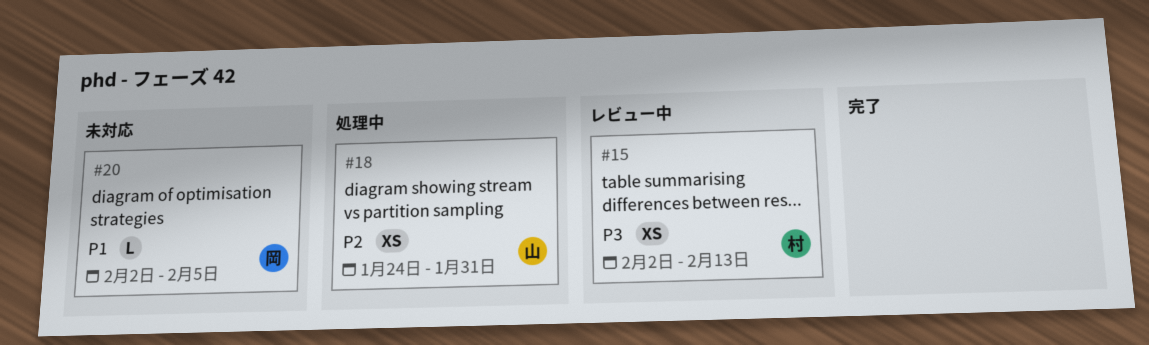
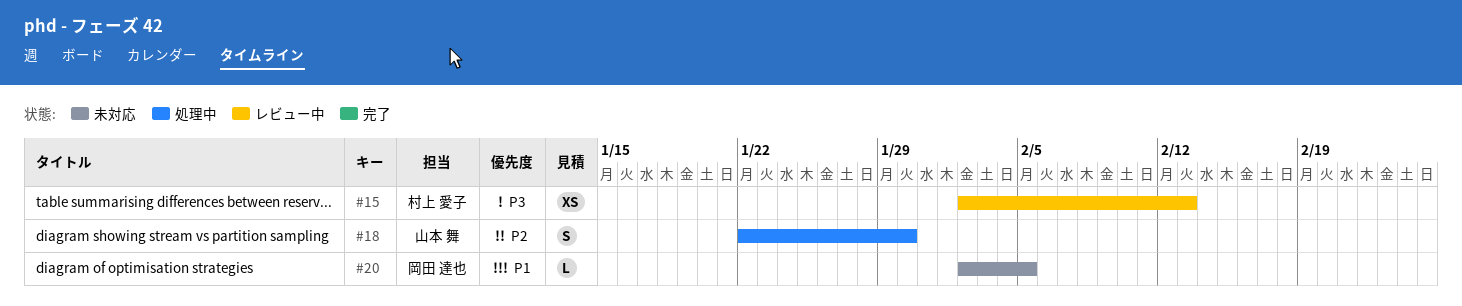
#18, estimate: XS -> S
#18, start: Jan 24 -> Jan 22
#18, due: Jan 31 -> Jan 30

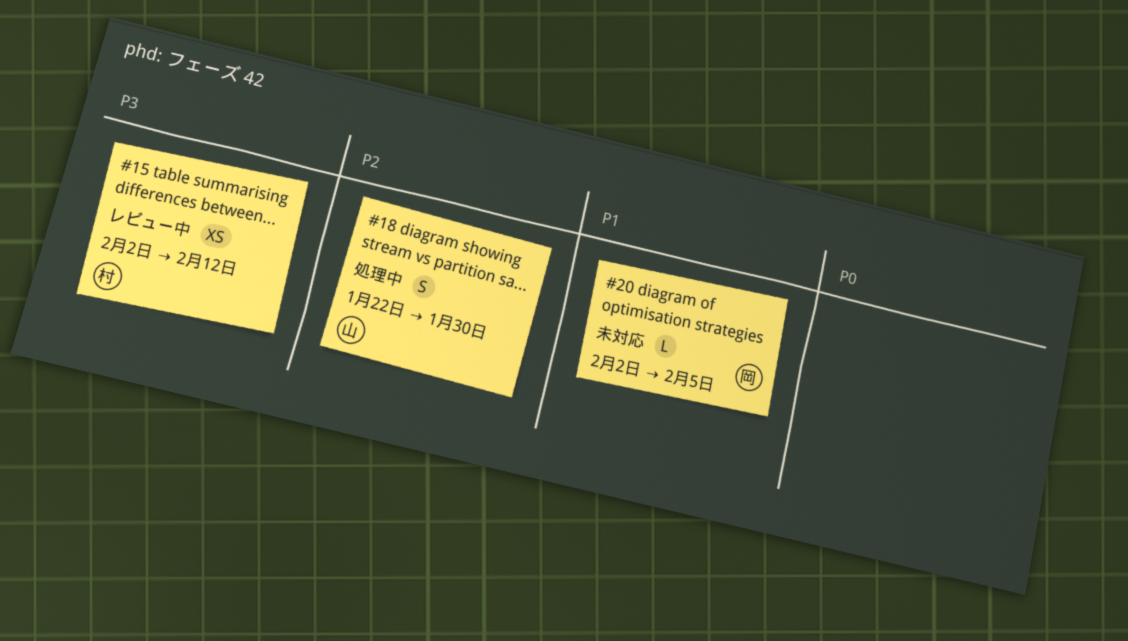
#15, due: Feb 13 -> Feb 12

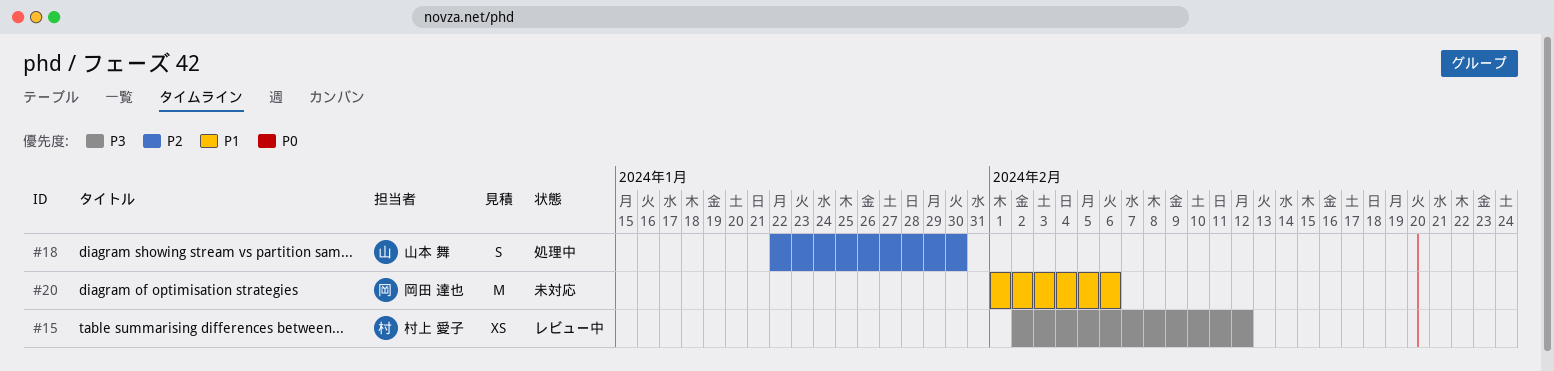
#20, estimate: L -> M
#20, start: Feb 2 -> Feb 1
#20, due: Feb 5 -> Feb 6

